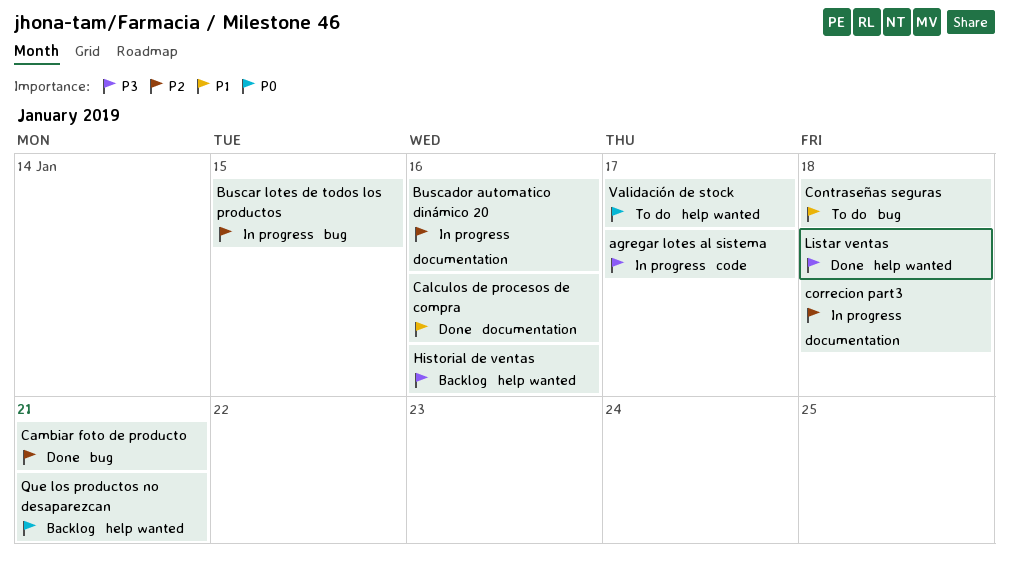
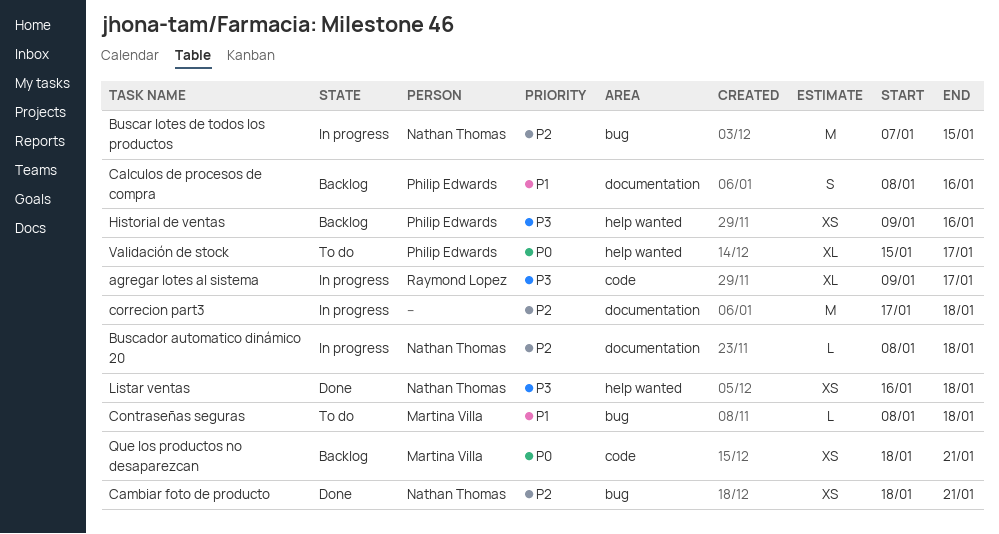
Buscador automatico dinámico 20, due: Jan 16 -> Jan 18
Calculos de procesos de compra, status: Done -> Backlog
Que los productos no desaparezcan, label: help wanted -> code

